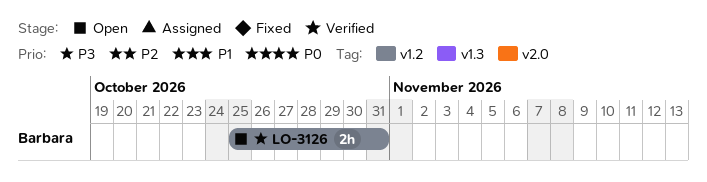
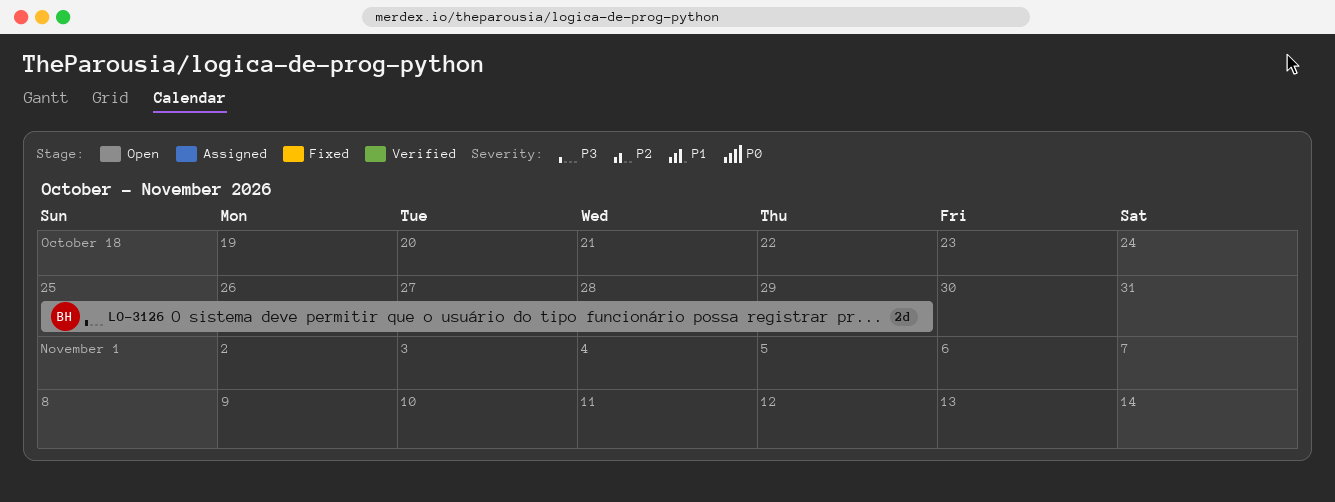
LO-3126, estimate: 2h -> 2d
LO-3126, due: Oct 31 -> Oct 29

